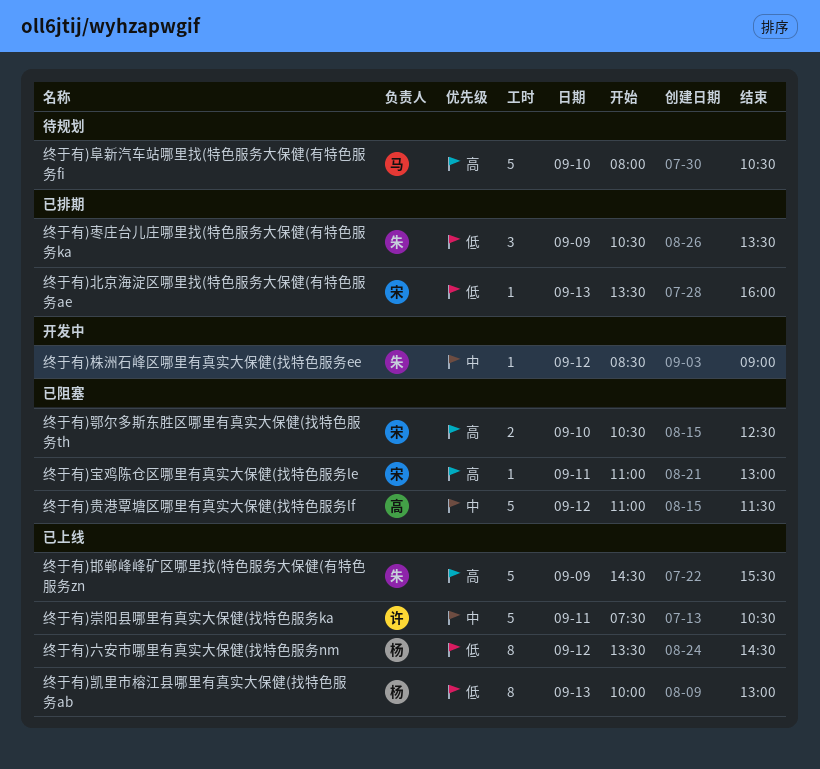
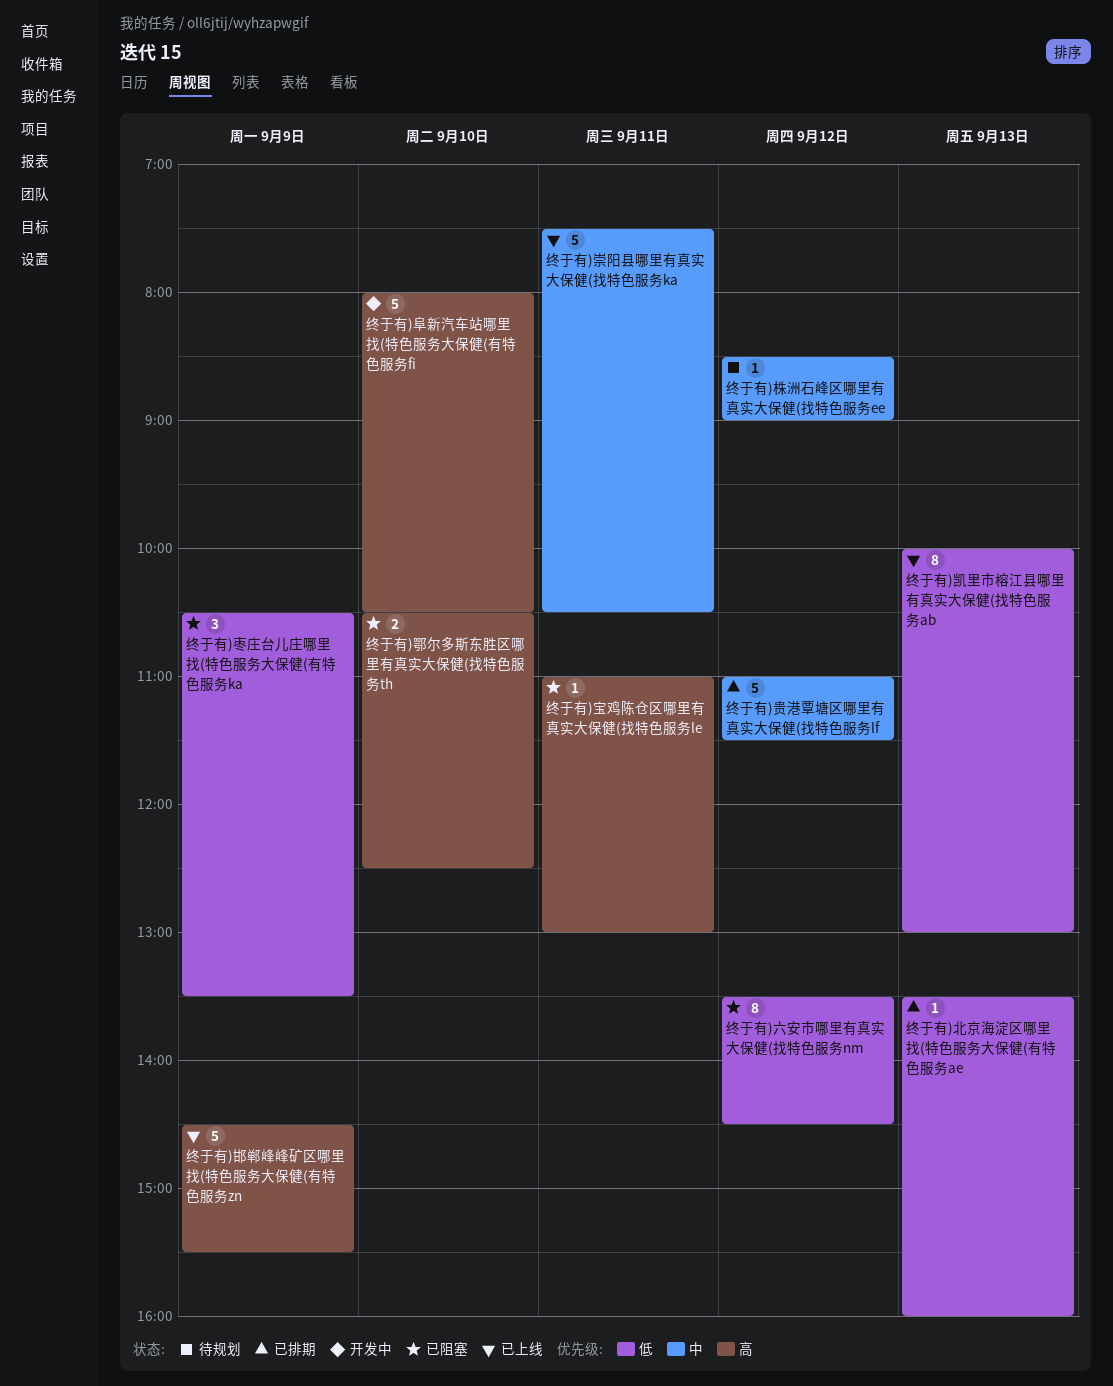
终于有)六安市哪里有真实大保健(找特色服务nm, status: 已上线 -> 已阻塞
终于有)枣庄台儿庄哪里找(特色服务大保健(有特色服务ka, status: 已排期 -> 已阻塞
终于有)株洲石峰区哪里有真实大保健(找特色服务ee, status: 开发中 -> 待规划
终于有)贵港覃塘区哪里有真实大保健(找特色服务lf, status: 已阻塞 -> 已排期
终于有)阜新汽车站哪里找(特色服务大保健(有特色服务fi, status: 待规划 -> 开发中

